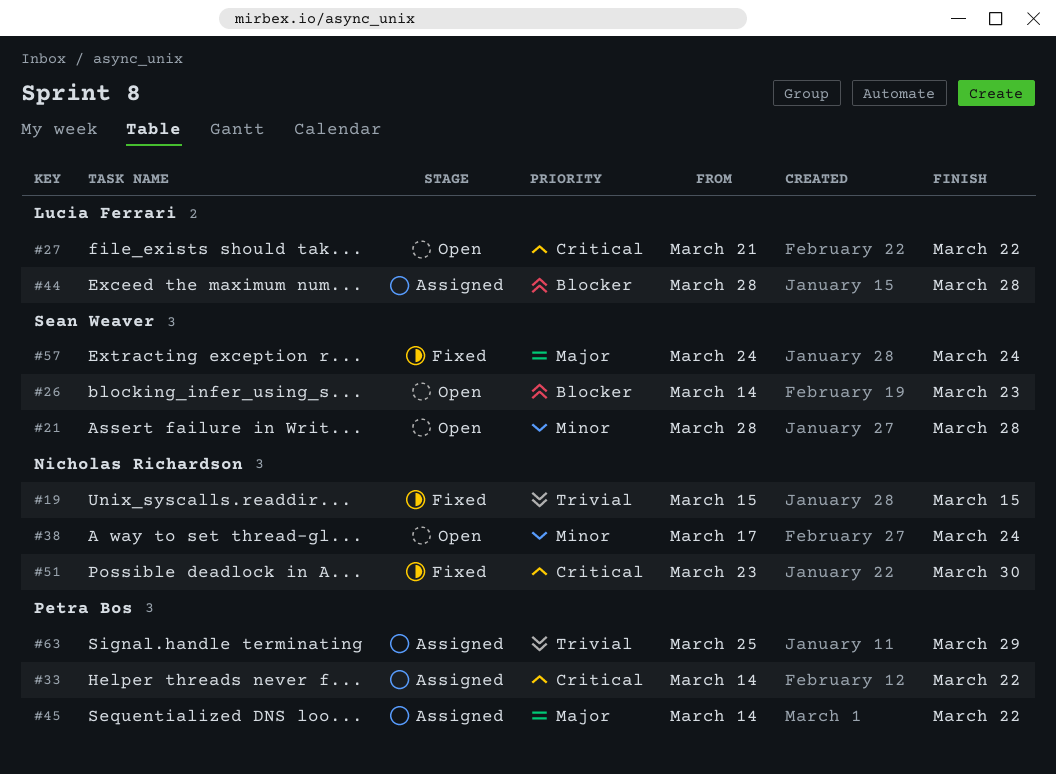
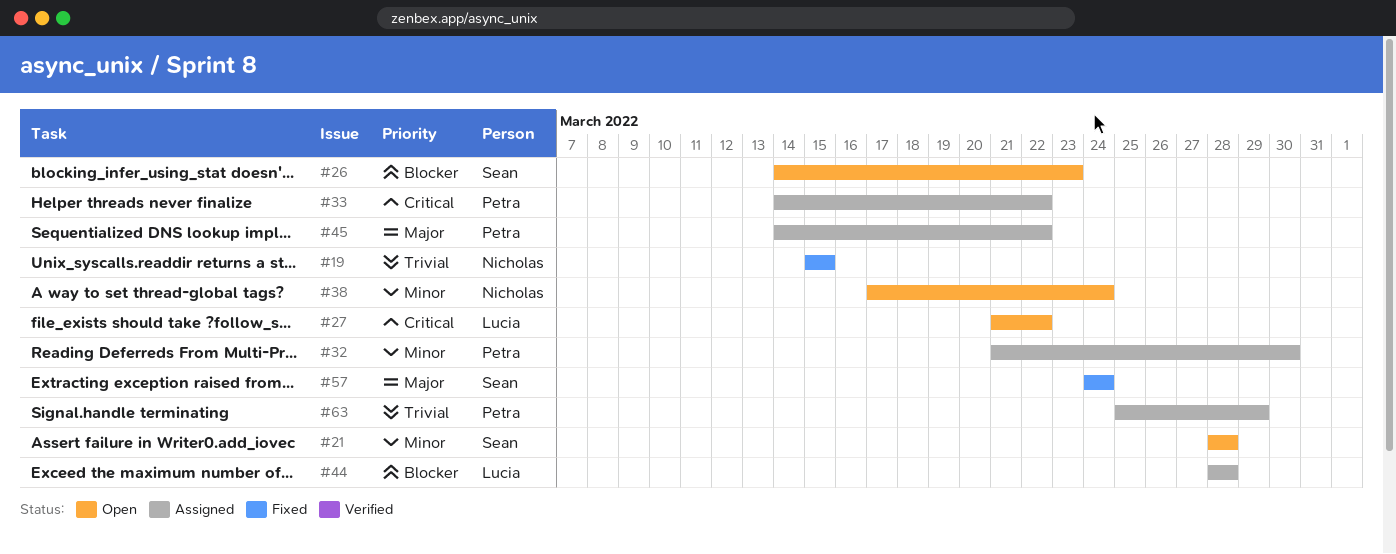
#32: none -> present
#51: present -> none

